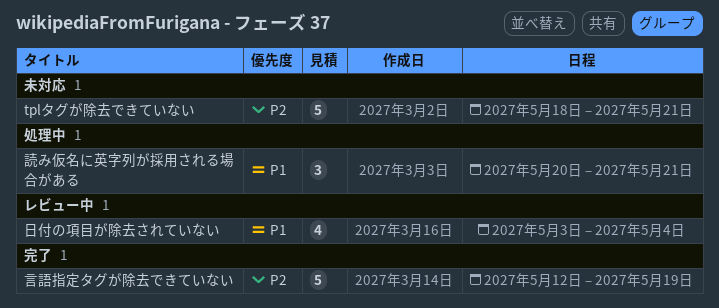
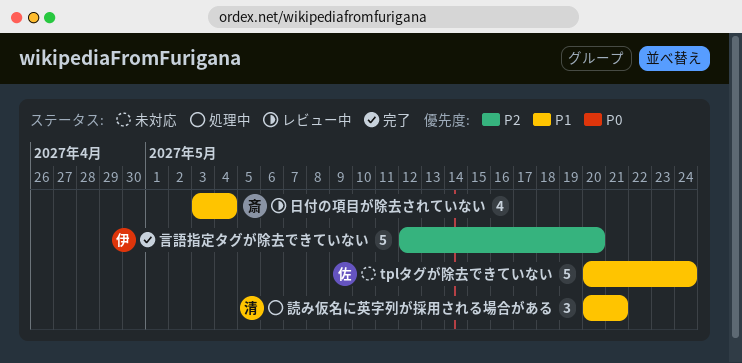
tplタグが除去できていない, priority: P2 -> P1
tplタグが除去できていない, start: May 18 -> May 20
tplタグが除去できていない, due: May 21 -> May 24
言語指定タグが除去できていない, due: May 19 -> May 20

